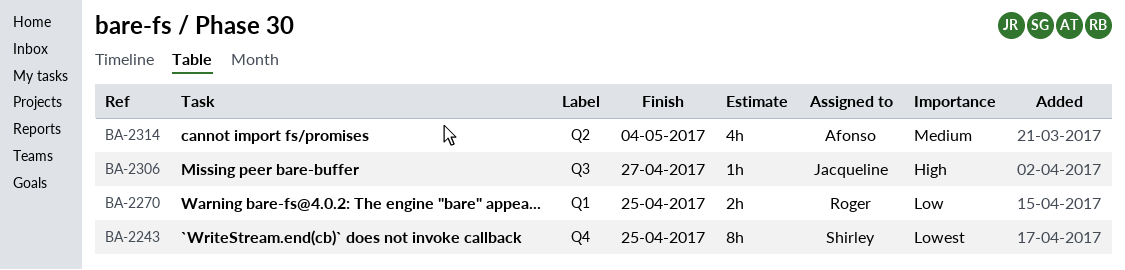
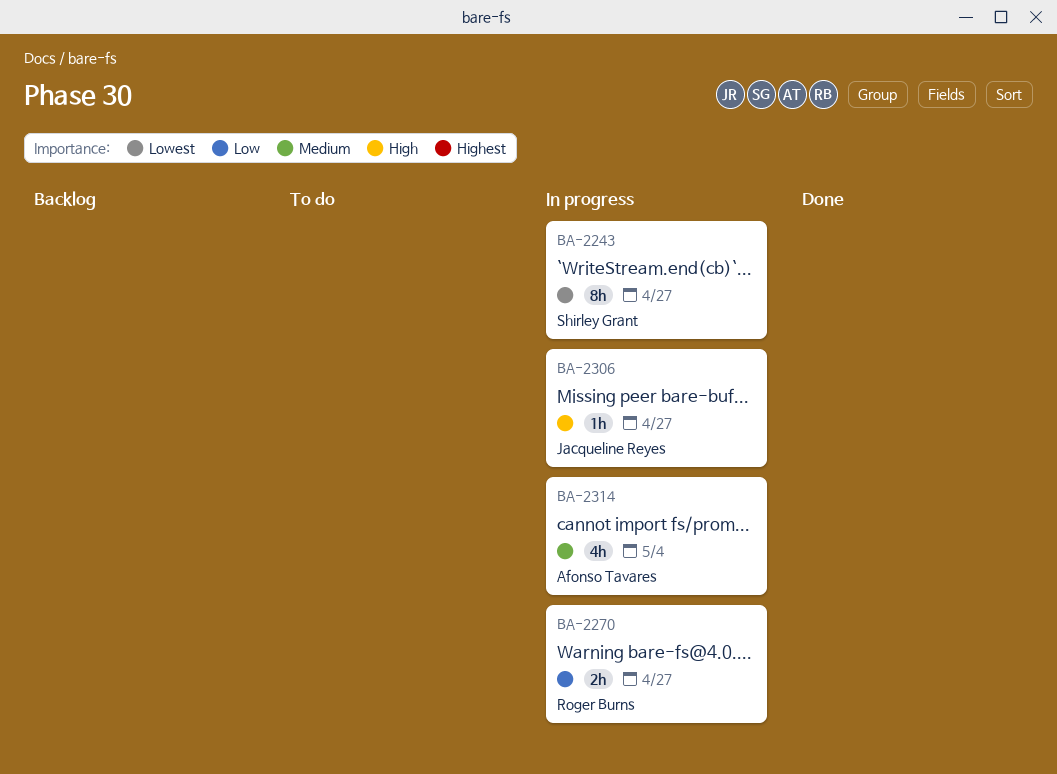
BA-2243, due: Apr 25 -> Apr 27
BA-2270, due: Apr 25 -> Apr 27

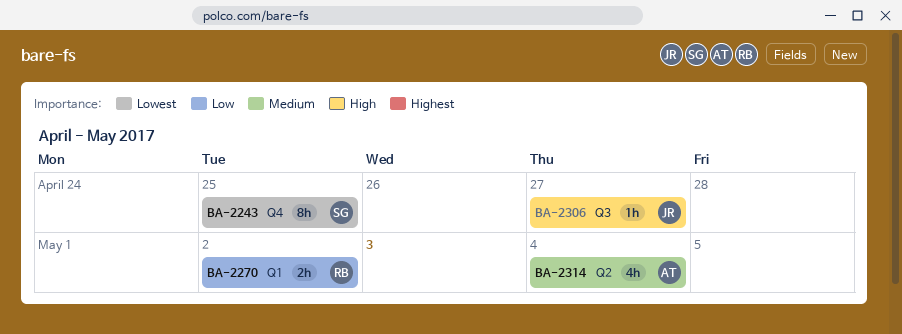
BA-2243, due: Apr 27 -> Apr 25
BA-2270, due: Apr 27 -> May 2

